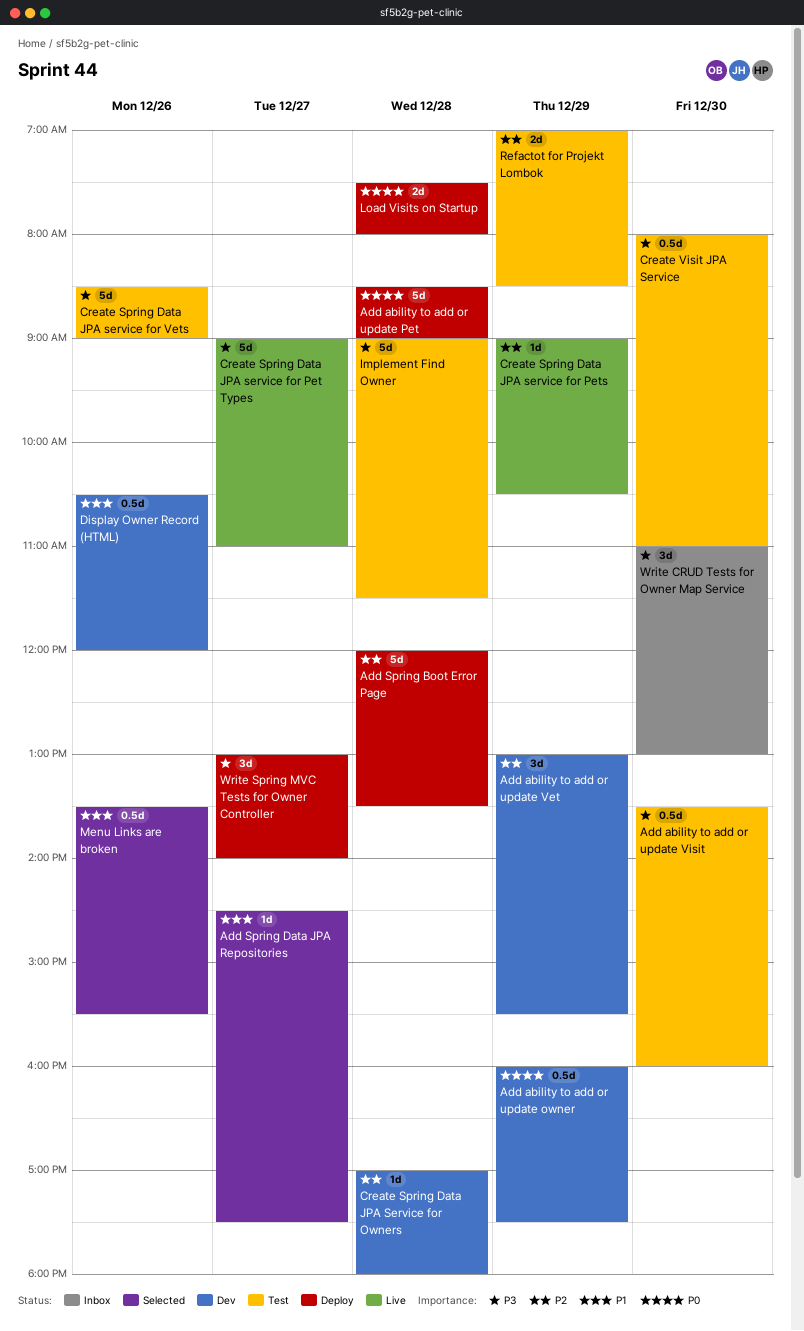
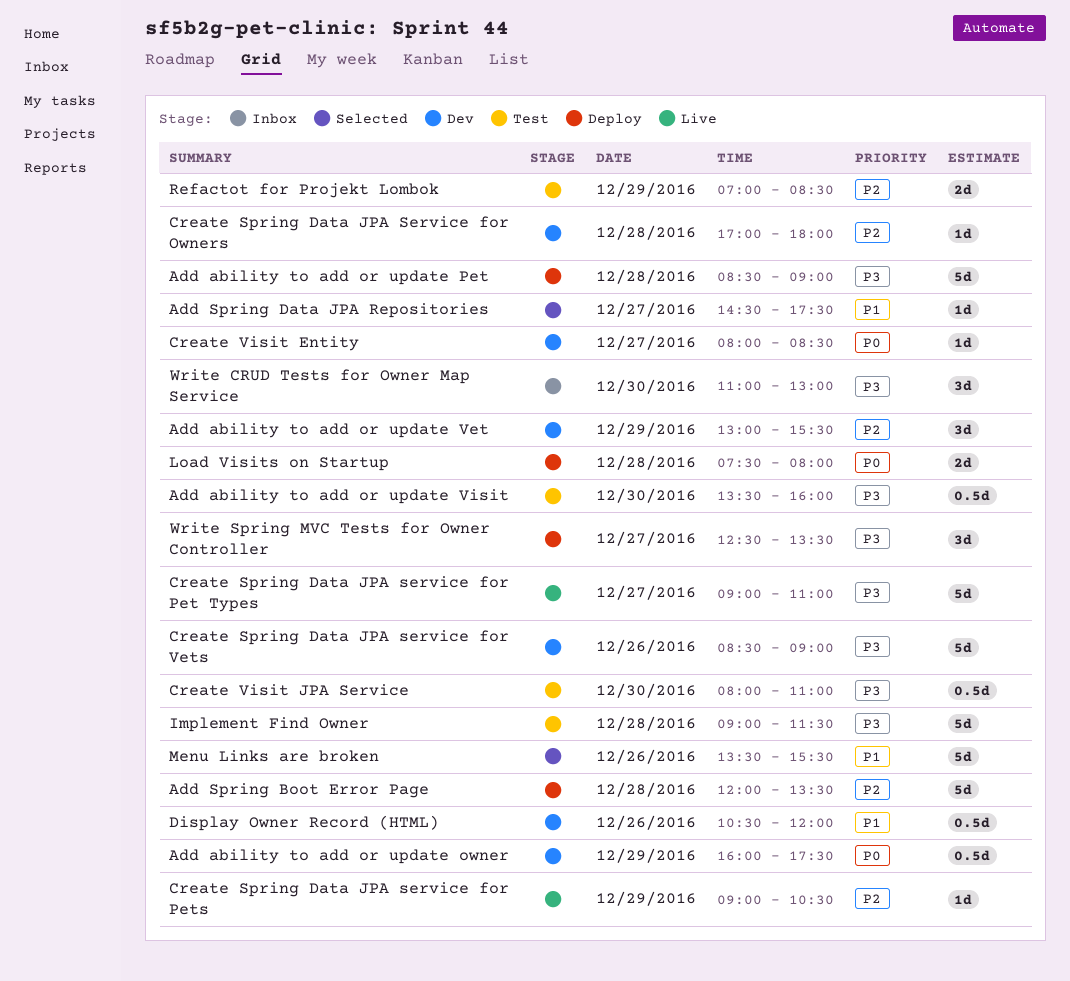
Add ability to add or update Pet, priority: P0 -> P3
Create Spring Data JPA service for Vets, status: Test -> Dev
Create Visit Entity: none -> present
Menu Links are broken, estimate: 0.5d -> 5d
Write Spring MVC Tests for Owner Controller, begins: 13:00 -> 12:30
Write Spring MVC Tests for Owner Controller, ends: 14:00 -> 13:30

